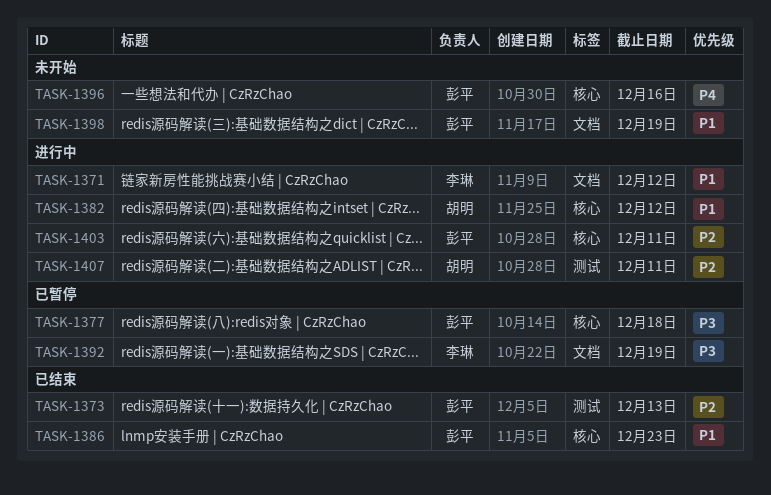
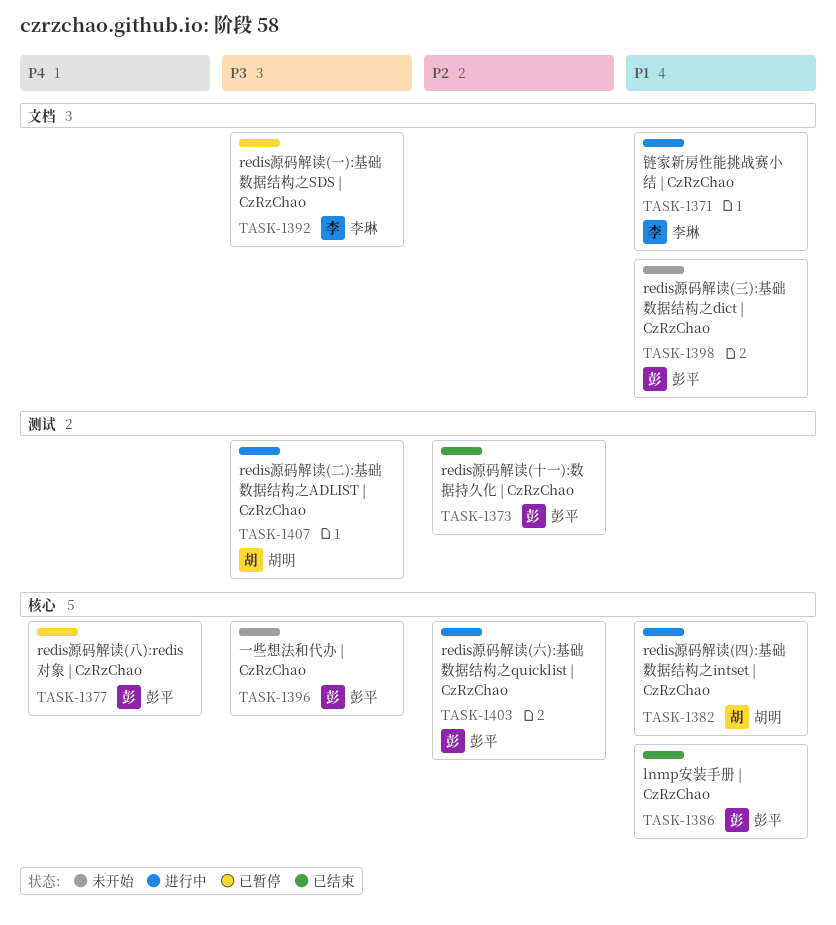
TASK-1377, priority: P3 -> P4
TASK-1396, priority: P4 -> P3
TASK-1407, priority: P2 -> P3

